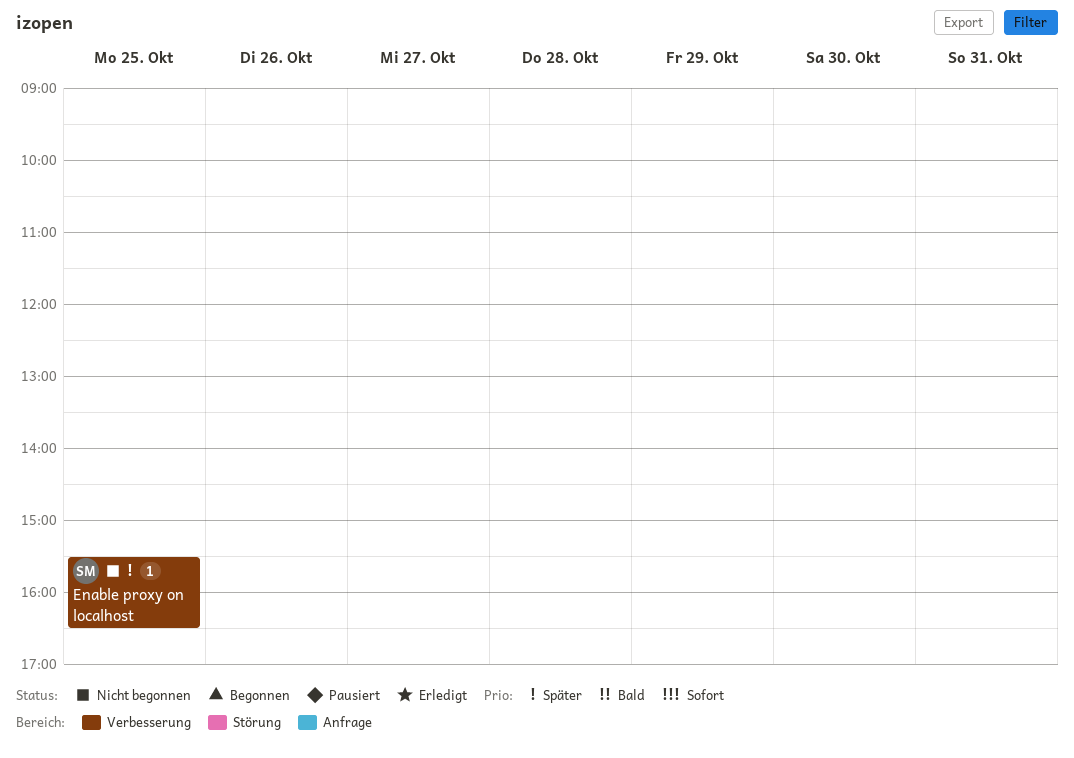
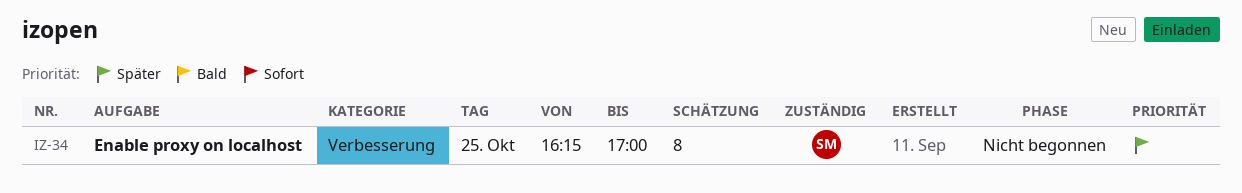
Enable proxy on localhost, estimate: 1 -> 8
Enable proxy on localhost, begins: 15:30 -> 16:15
Enable proxy on localhost, ends: 16:30 -> 17:00

